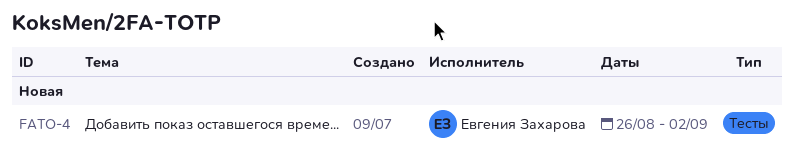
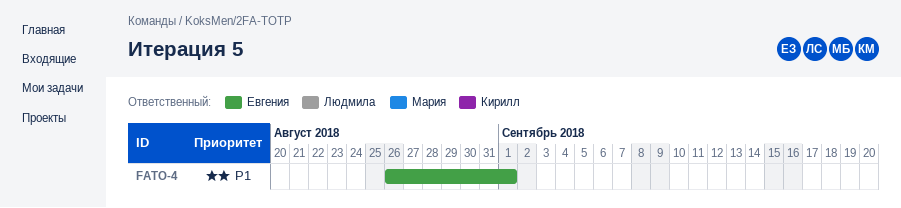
FATO-4, due: Sep 2 -> Sep 1

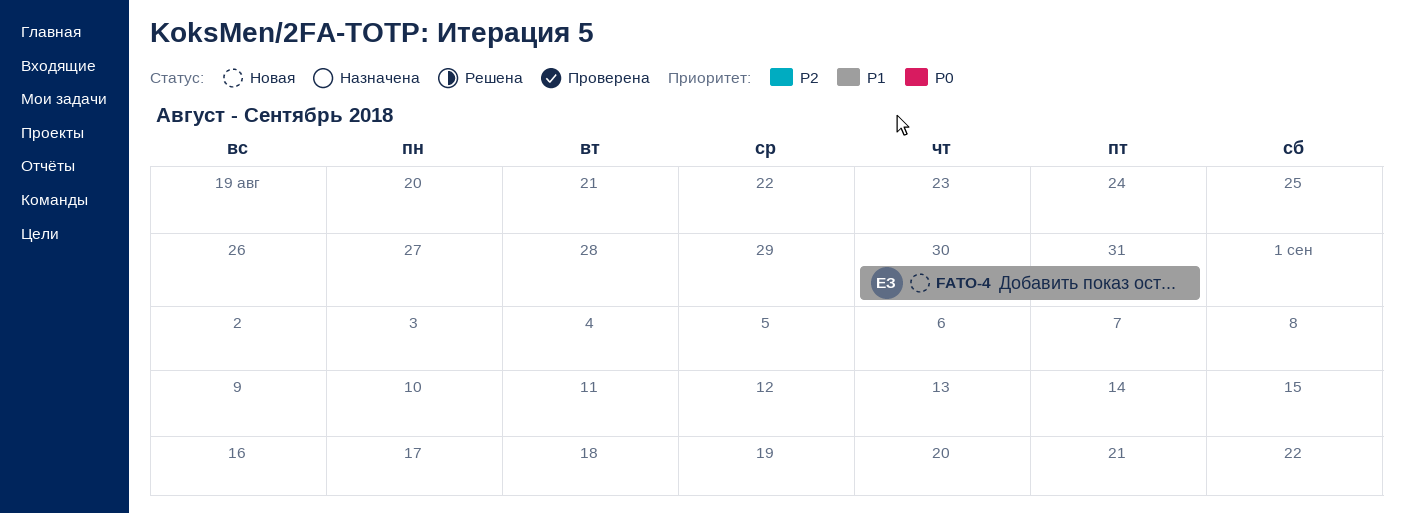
FATO-4, start: Aug 26 -> Aug 30
FATO-4, due: Sep 1 -> Aug 31

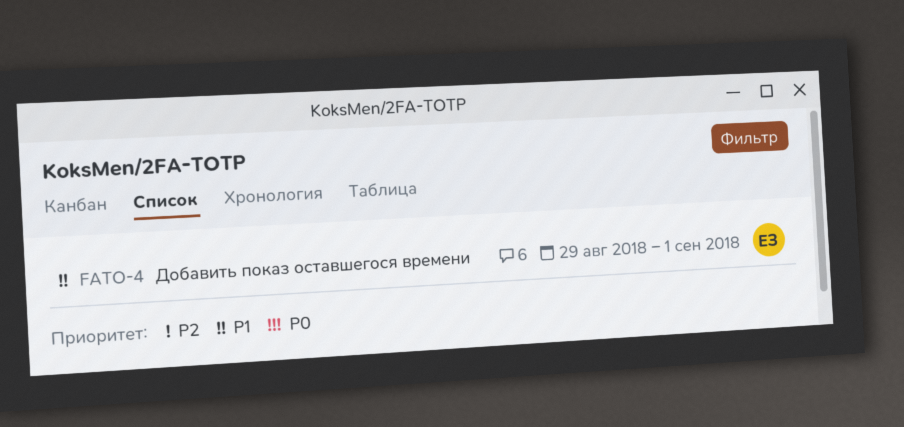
FATO-4, start: Aug 30 -> Aug 29
FATO-4, due: Aug 31 -> Sep 1

